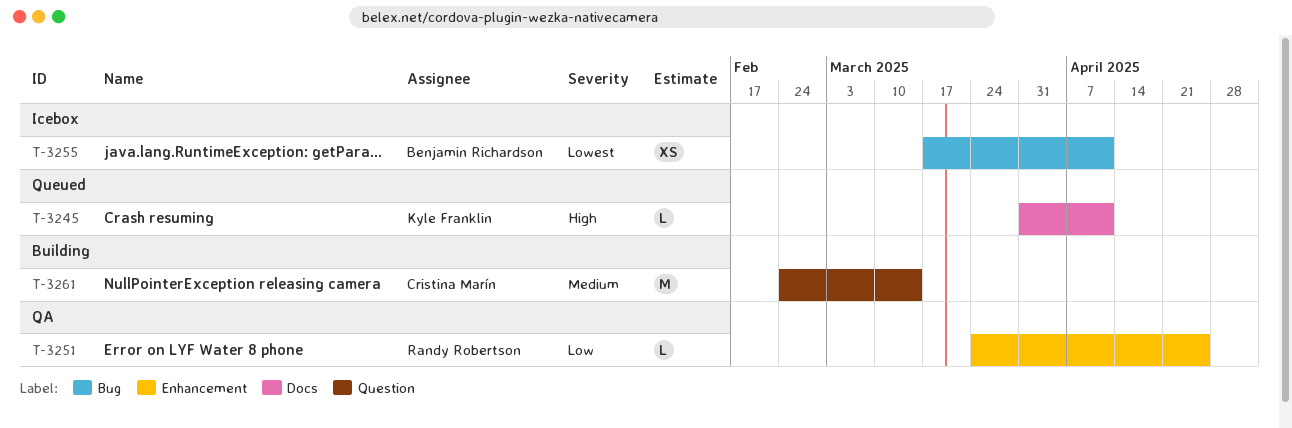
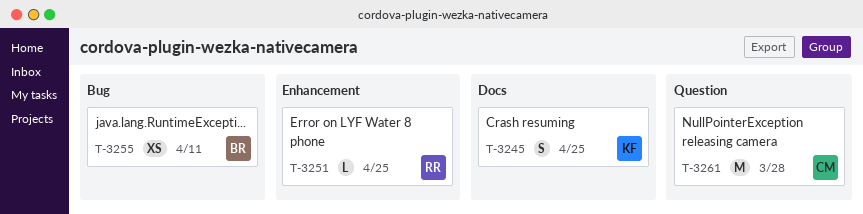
T-3245, estimate: L -> S
T-3245, due: Apr 11 -> Apr 25
T-3261, due: Mar 14 -> Mar 28

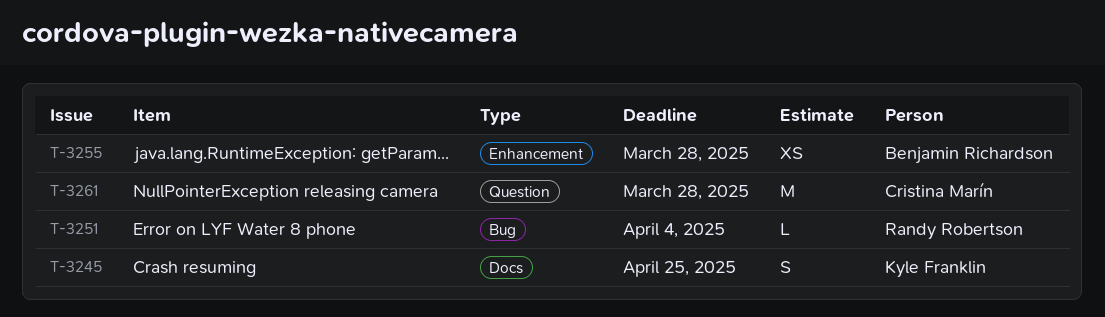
T-3251, label: Enhancement -> Bug
T-3251, due: Apr 25 -> Apr 4
T-3255, label: Bug -> Enhancement
T-3255, due: Apr 11 -> Mar 28

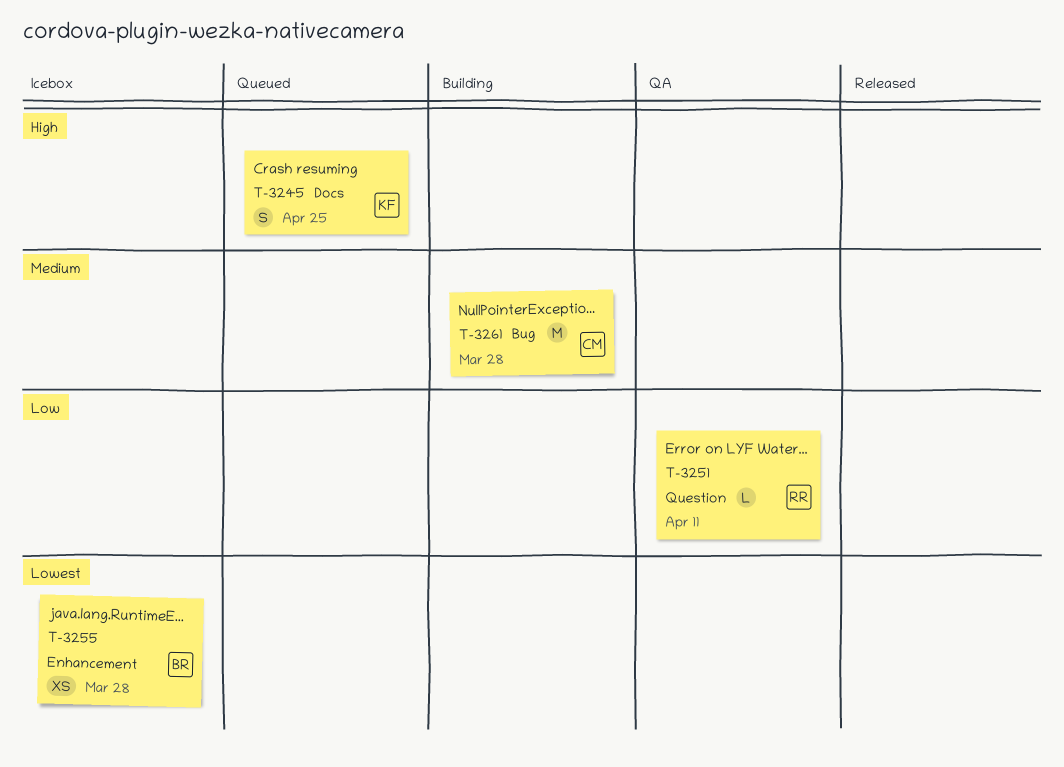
T-3251, label: Bug -> Question
T-3251, due: Apr 4 -> Apr 11
T-3261, label: Question -> Bug

